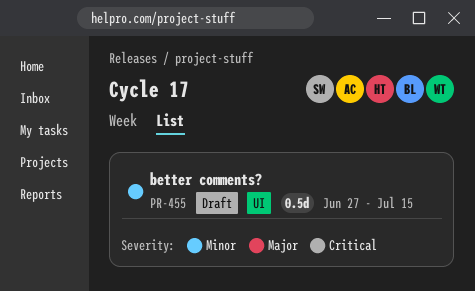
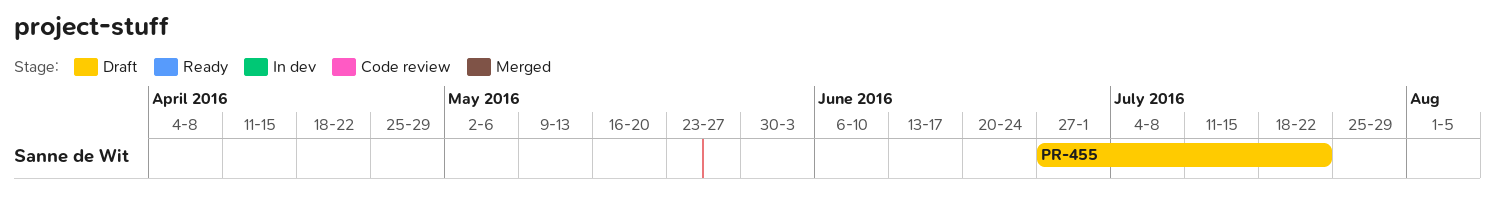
PR-455, due: Jul 15 -> Jul 22

